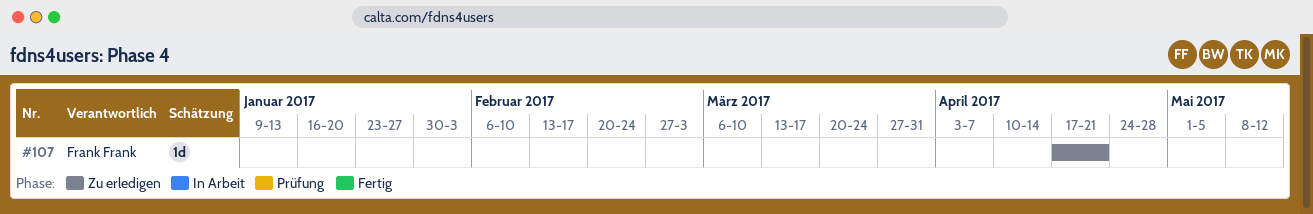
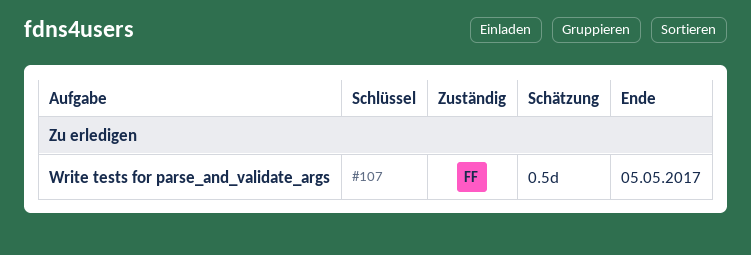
#107, estimate: 1d -> 0.5d
#107, due: Apr 21 -> May 5

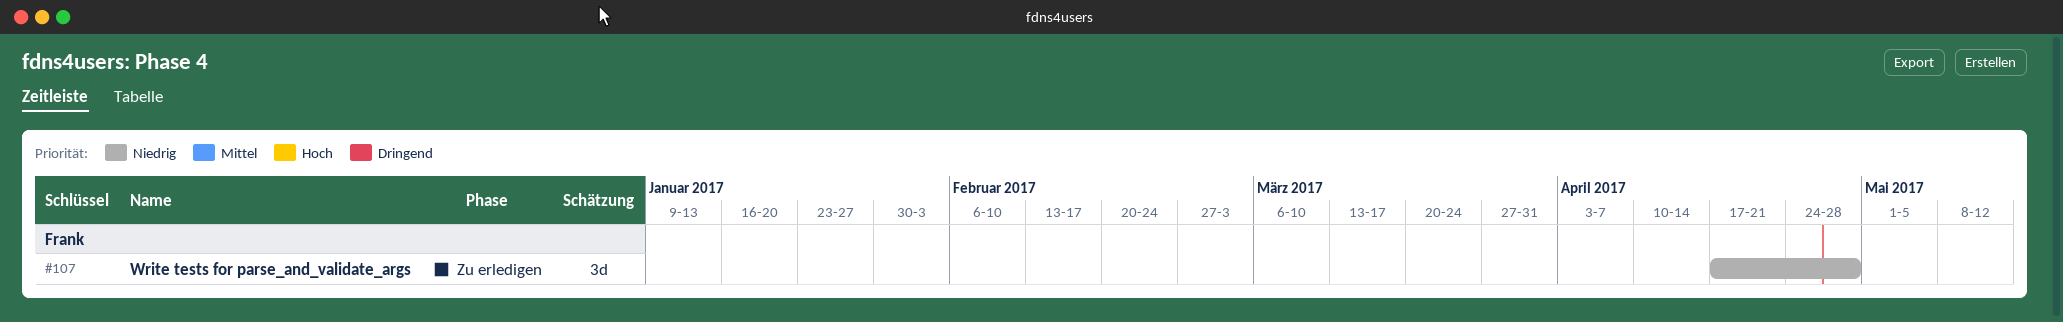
#107, estimate: 0.5d -> 3d
#107, due: May 5 -> Apr 28

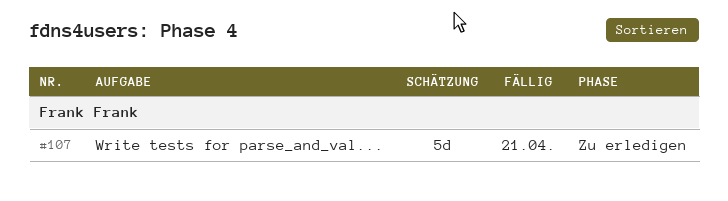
#107, estimate: 3d -> 5d
#107, due: Apr 28 -> Apr 21

